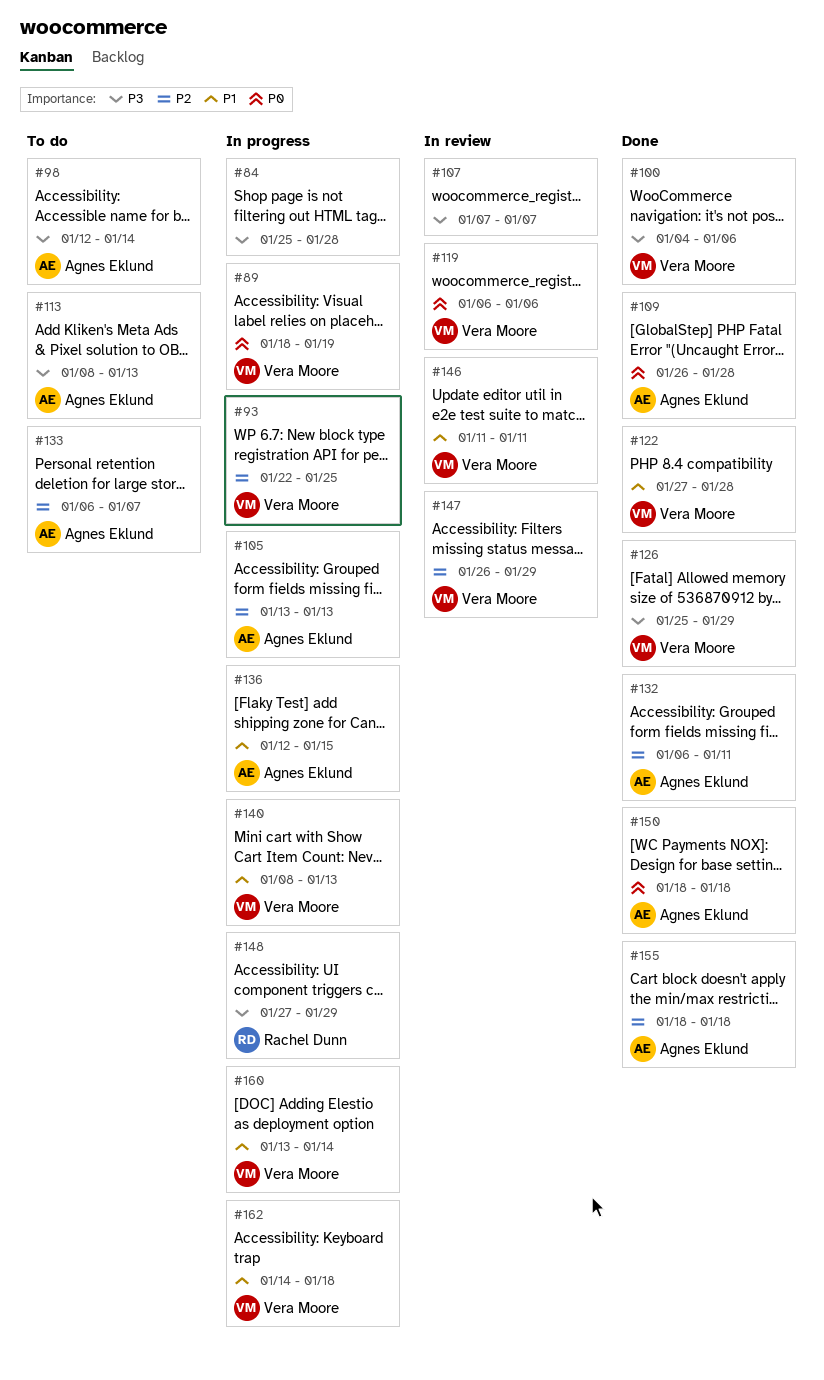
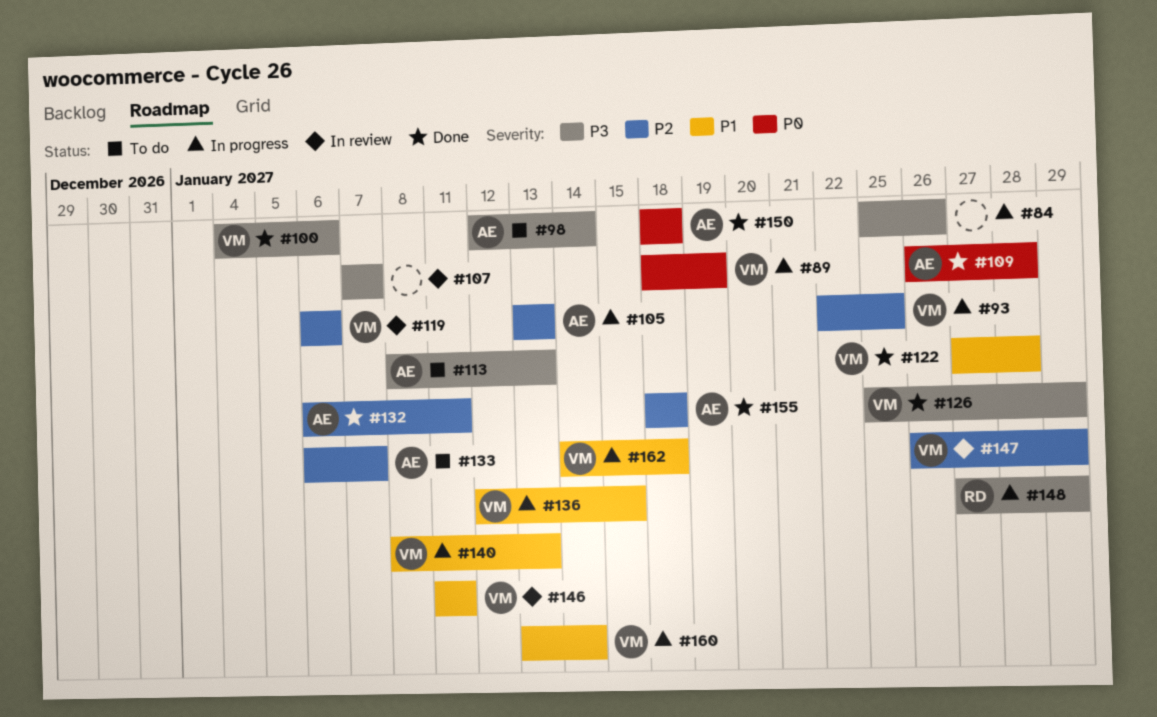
#84, due: Jan 28 -> Jan 26
#119, priority: P0 -> P2
#136, owner: Agnes Eklund -> Vera Moore

